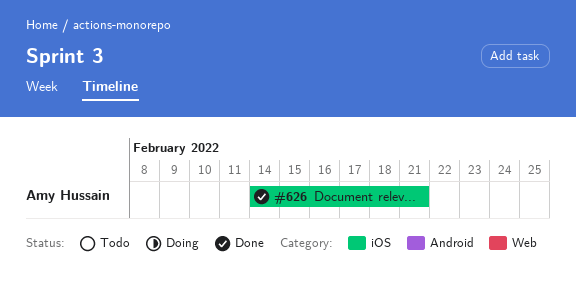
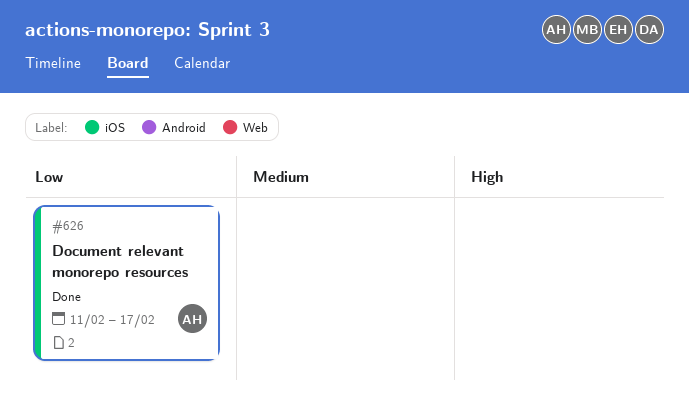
#626, start: Feb 14 -> Feb 11
#626, due: Feb 21 -> Feb 17

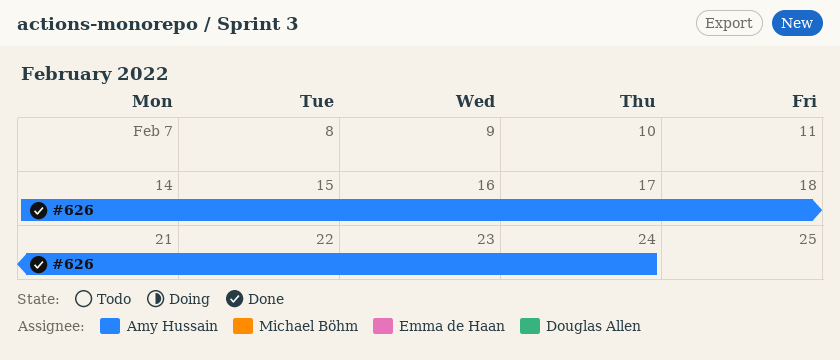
#626, start: Feb 11 -> Feb 14
#626, due: Feb 17 -> Feb 24

